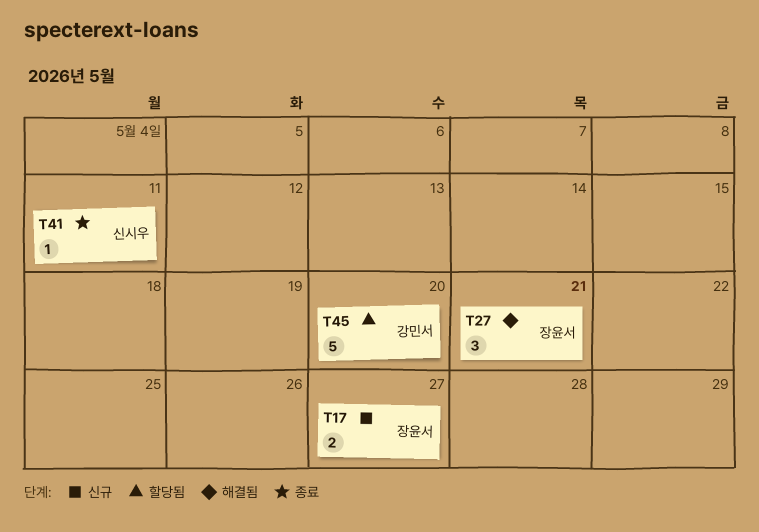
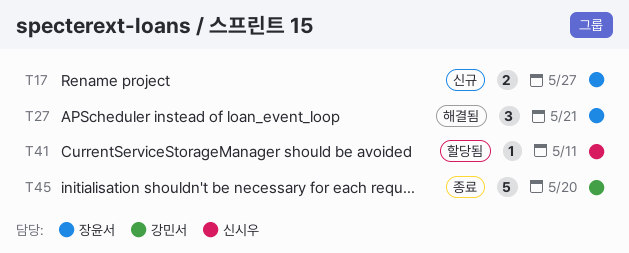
T41, status: 종료 -> 할당됨
T45, status: 할당됨 -> 종료

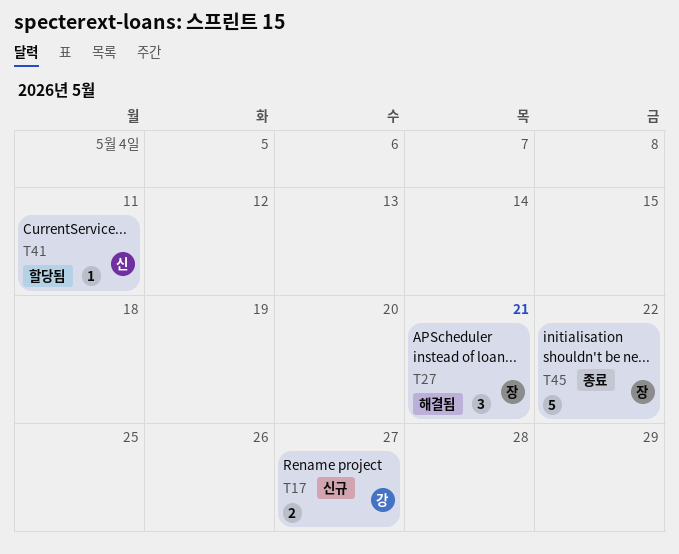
T17, owner: 장윤서 -> 강민서
T45, owner: 강민서 -> 장윤서
T45, due: May 20 -> May 22

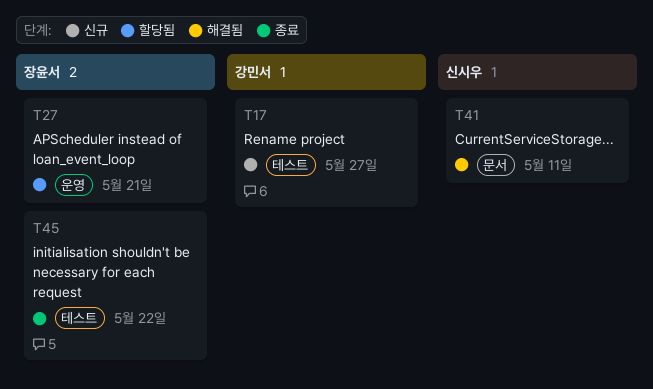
T27, status: 해결됨 -> 할당됨
T41, status: 할당됨 -> 해결됨

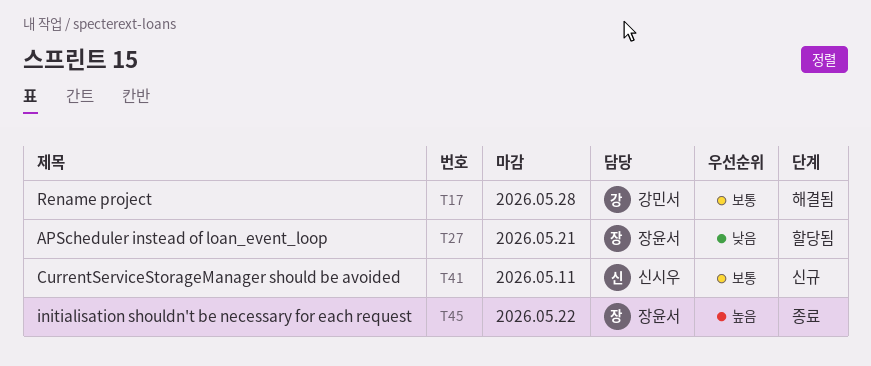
T17, status: 신규 -> 해결됨
T17, due: May 27 -> May 28
T41, status: 해결됨 -> 신규

